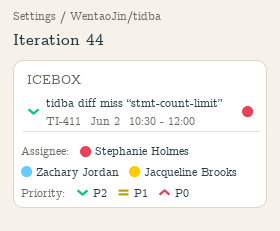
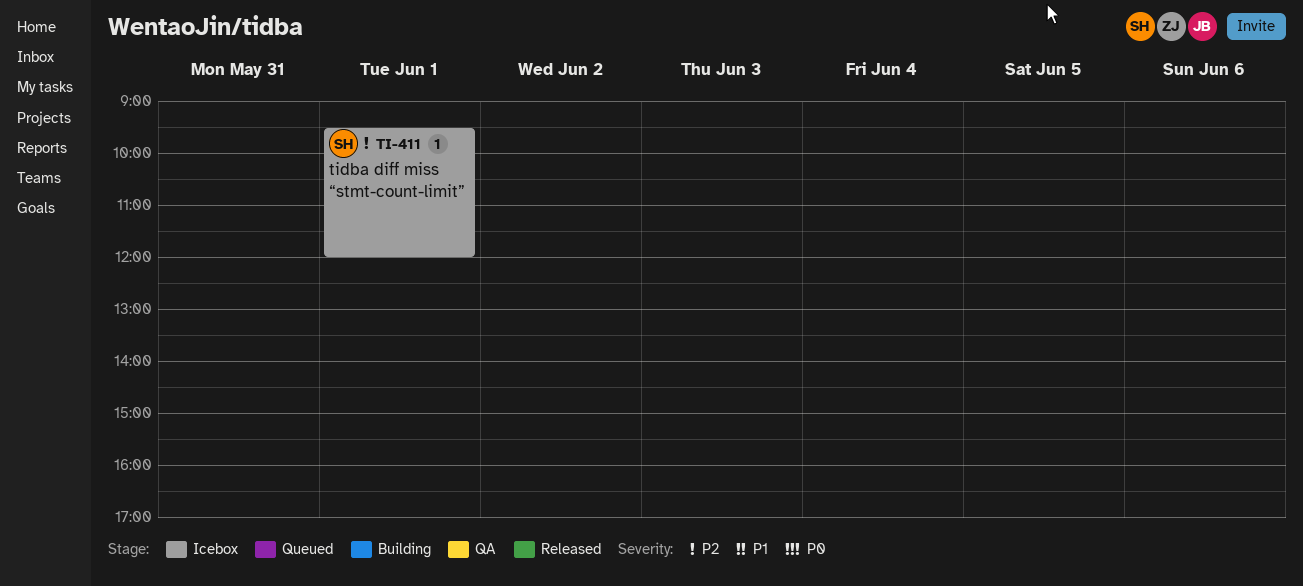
TI-411, day: Jun 2 -> Jun 1
TI-411, begins: 10:30 -> 09:30

